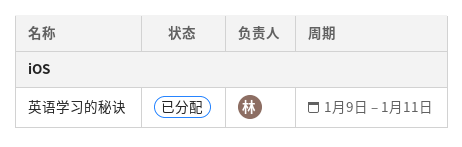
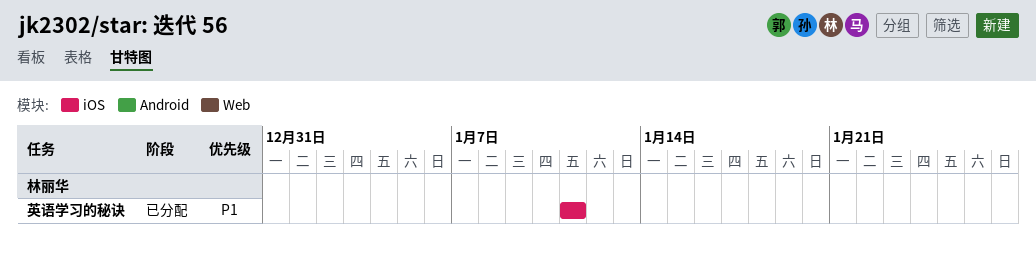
英语学习的秘诀, start: Jan 9 -> Jan 11

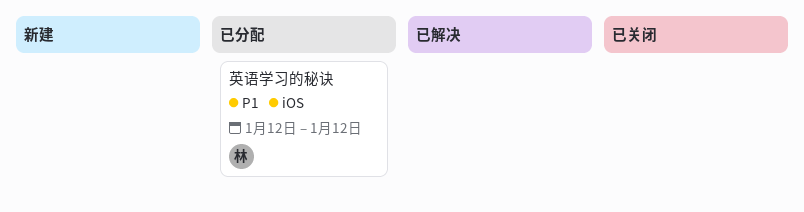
英语学习的秘诀, start: Jan 11 -> Jan 12
英语学习的秘诀, due: Jan 11 -> Jan 12

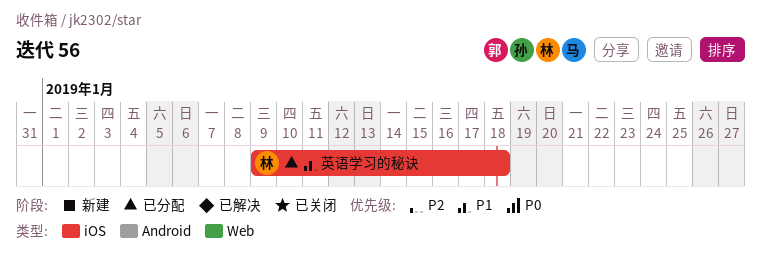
英语学习的秘诀, start: Jan 12 -> Jan 9
英语学习的秘诀, due: Jan 12 -> Jan 18

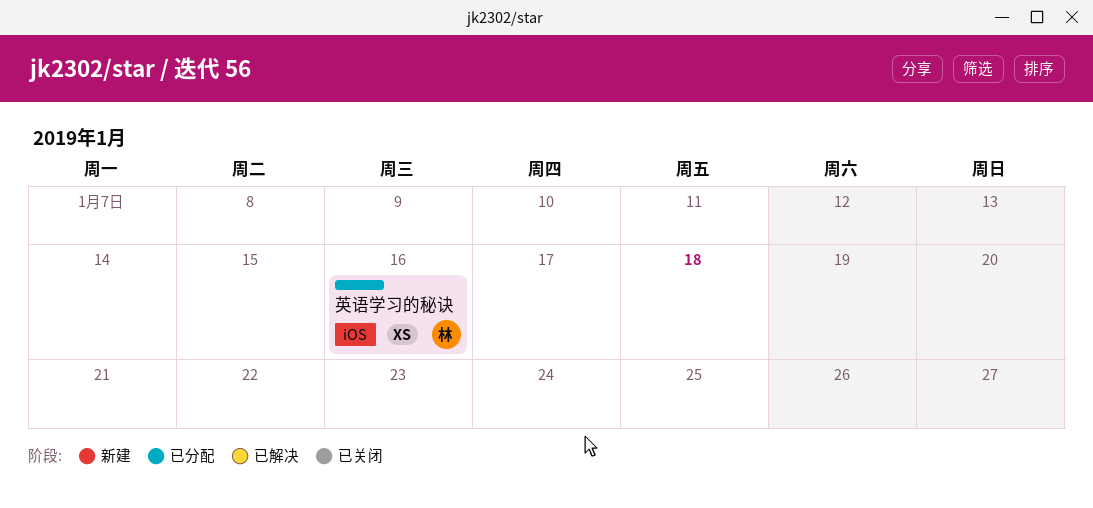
英语学习的秘诀, due: Jan 18 -> Jan 16

